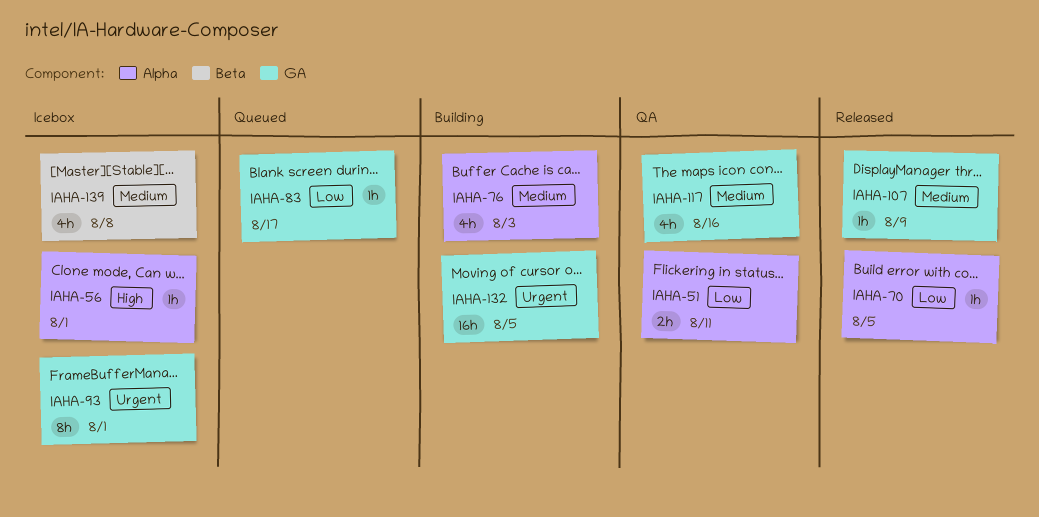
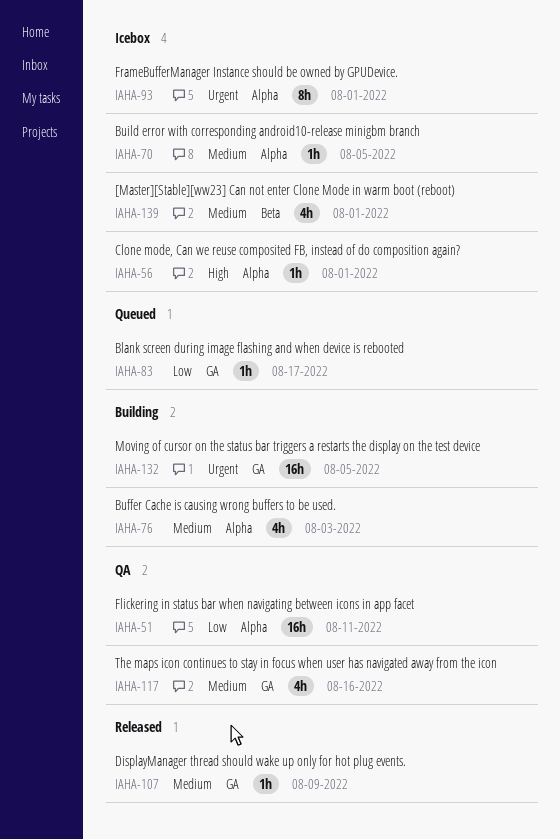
IAHA-51, estimate: 2h -> 16h
IAHA-70, status: Released -> Icebox
IAHA-70, priority: Low -> Medium
IAHA-93, label: GA -> Alpha
IAHA-139, due: Aug 8 -> Aug 1

